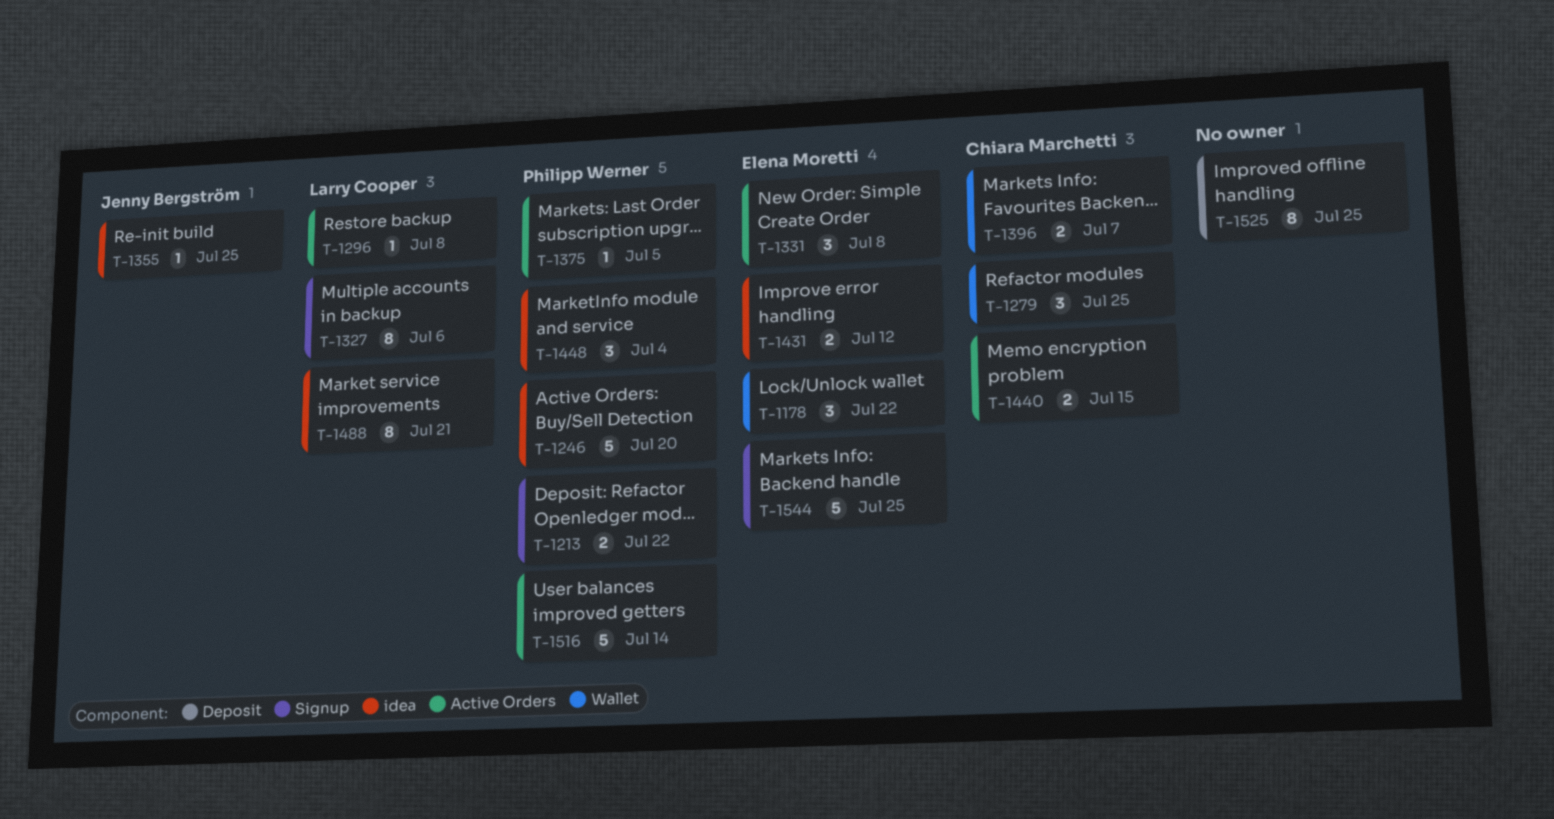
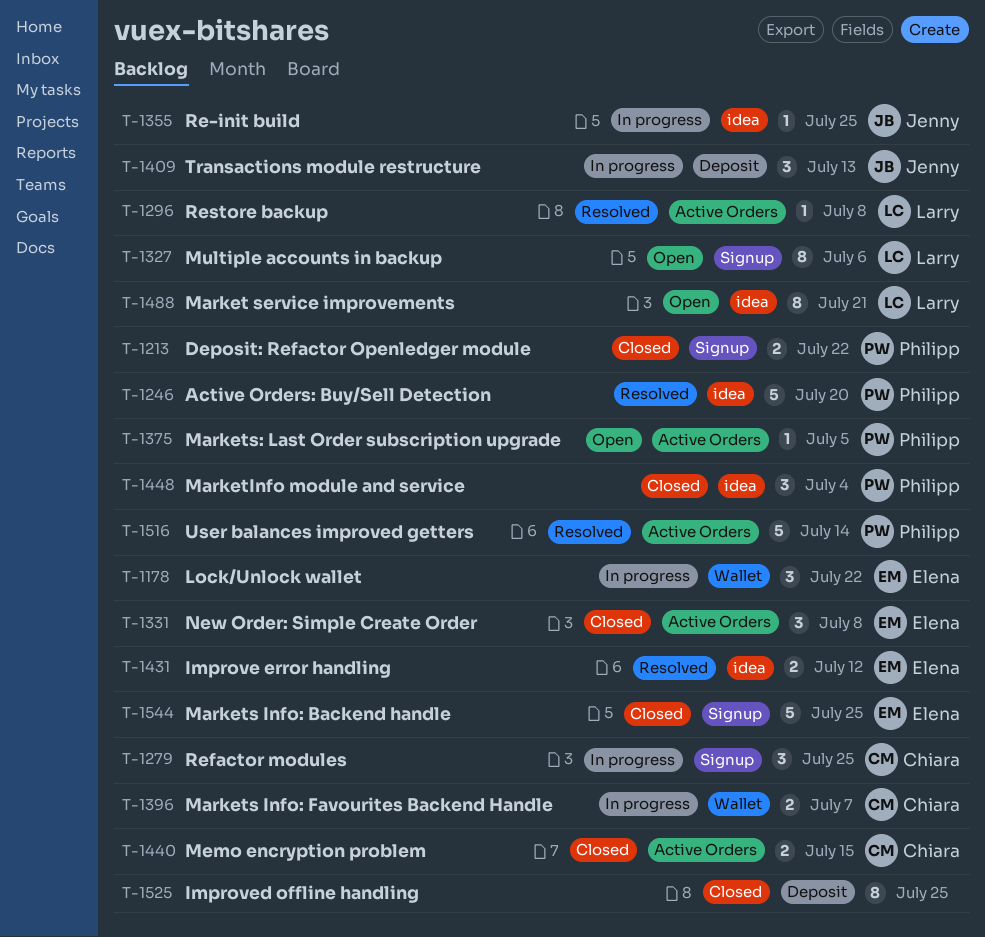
T-1279, label: Wallet -> Signup
T-1409: none -> present

